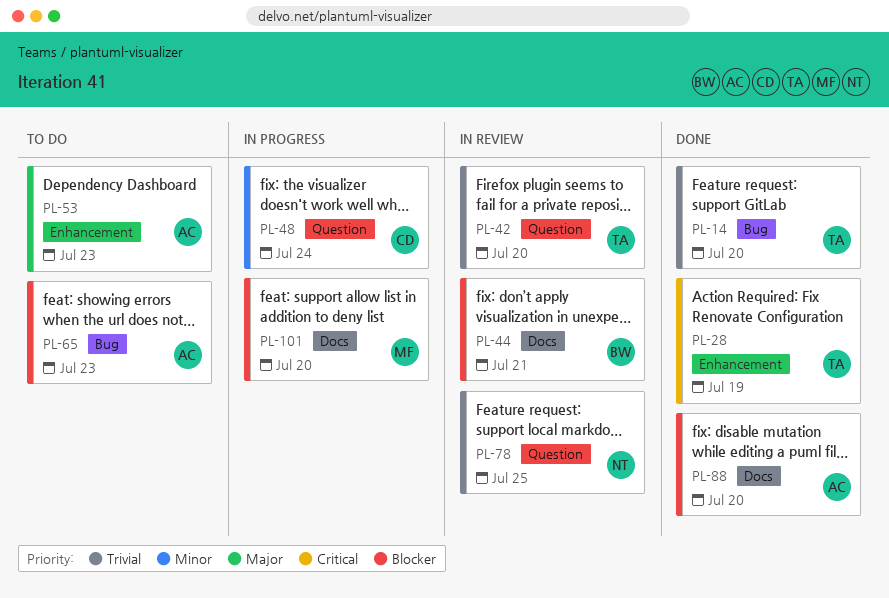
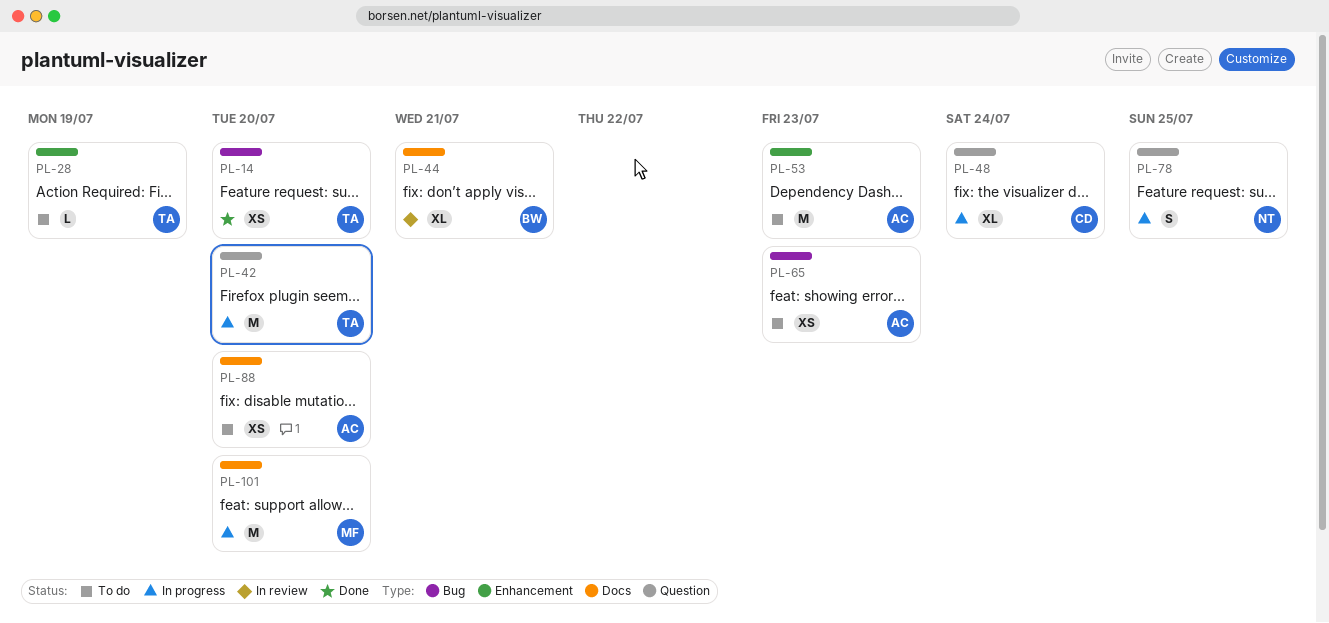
PL-28, status: Done -> To do
PL-42, status: In review -> In progress
PL-78, status: In review -> In progress
PL-88, status: Done -> To do

